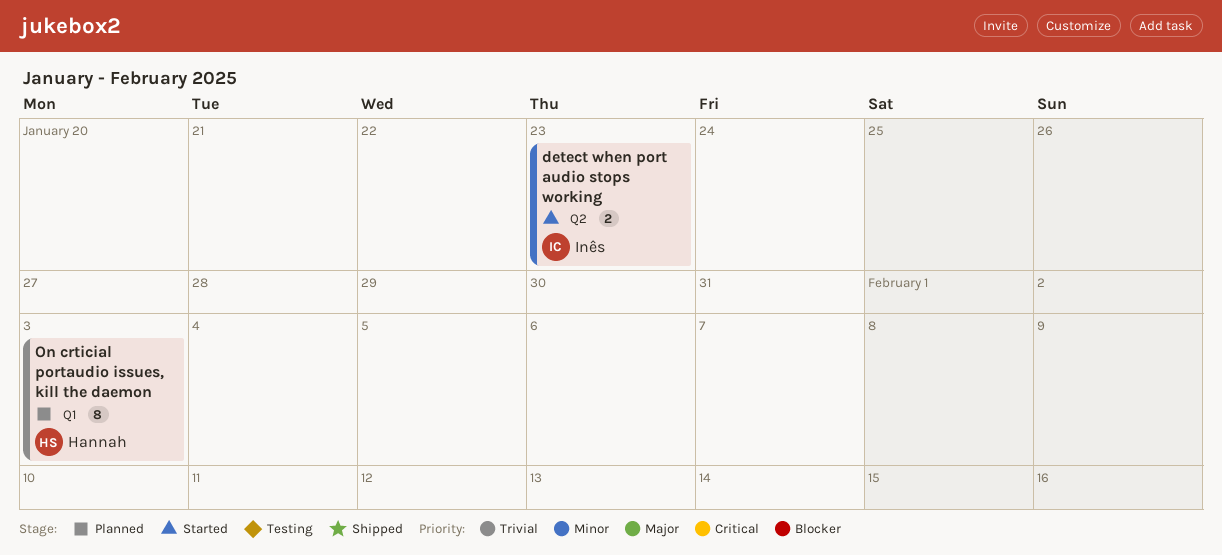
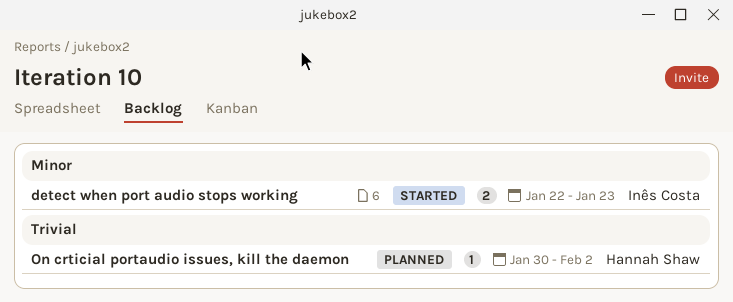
On crticial portaudio issues, kill the daemon, estimate: 8 -> 1
On crticial portaudio issues, kill the daemon, due: Feb 3 -> Feb 2

